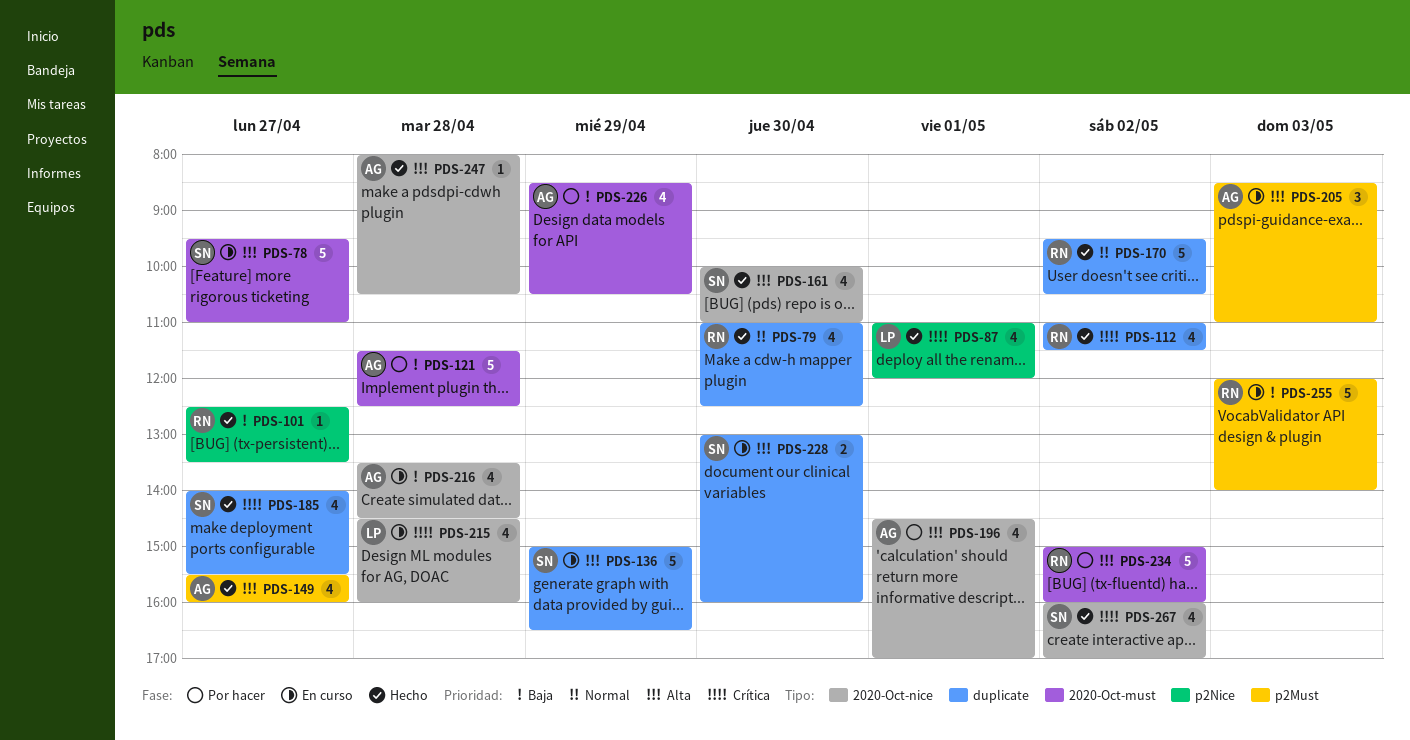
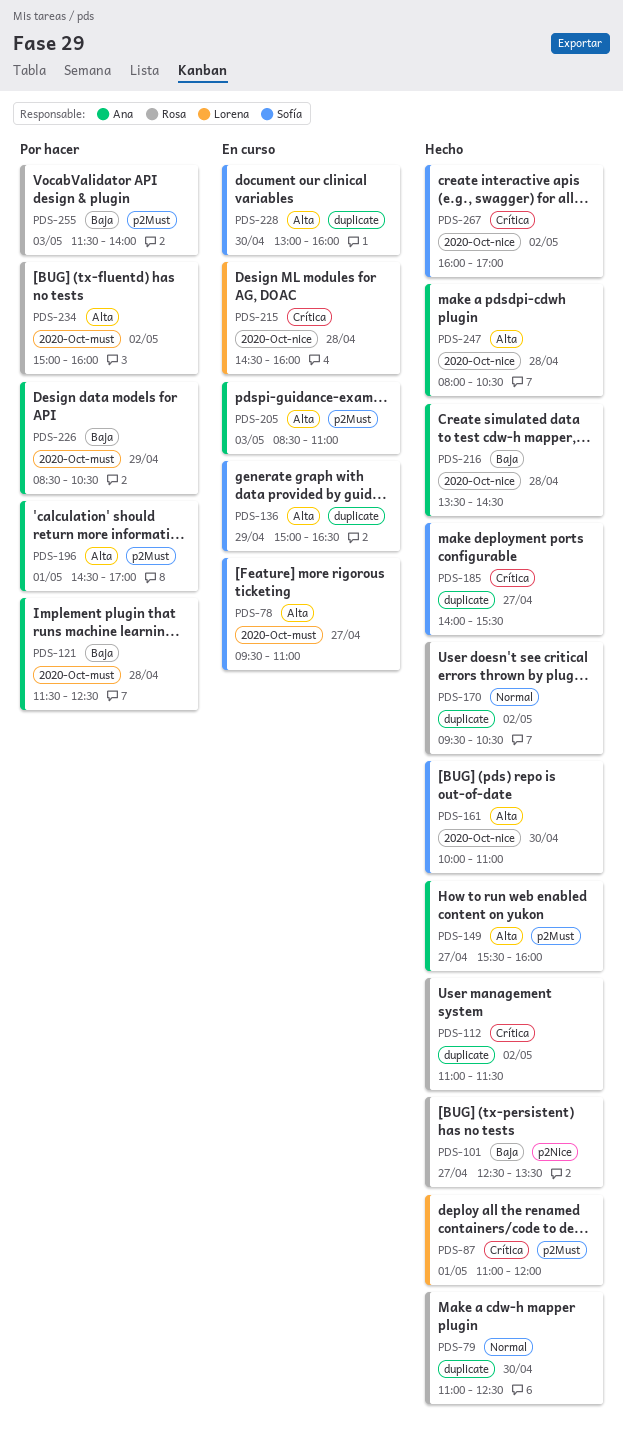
PDS-87, label: p2Nice -> p2Must
PDS-196, label: 2020-Oct-nice -> p2Must
PDS-216, status: En curso -> Hecho
PDS-255, status: En curso -> Por hacer
PDS-255, begins: 12:00 -> 11:30

